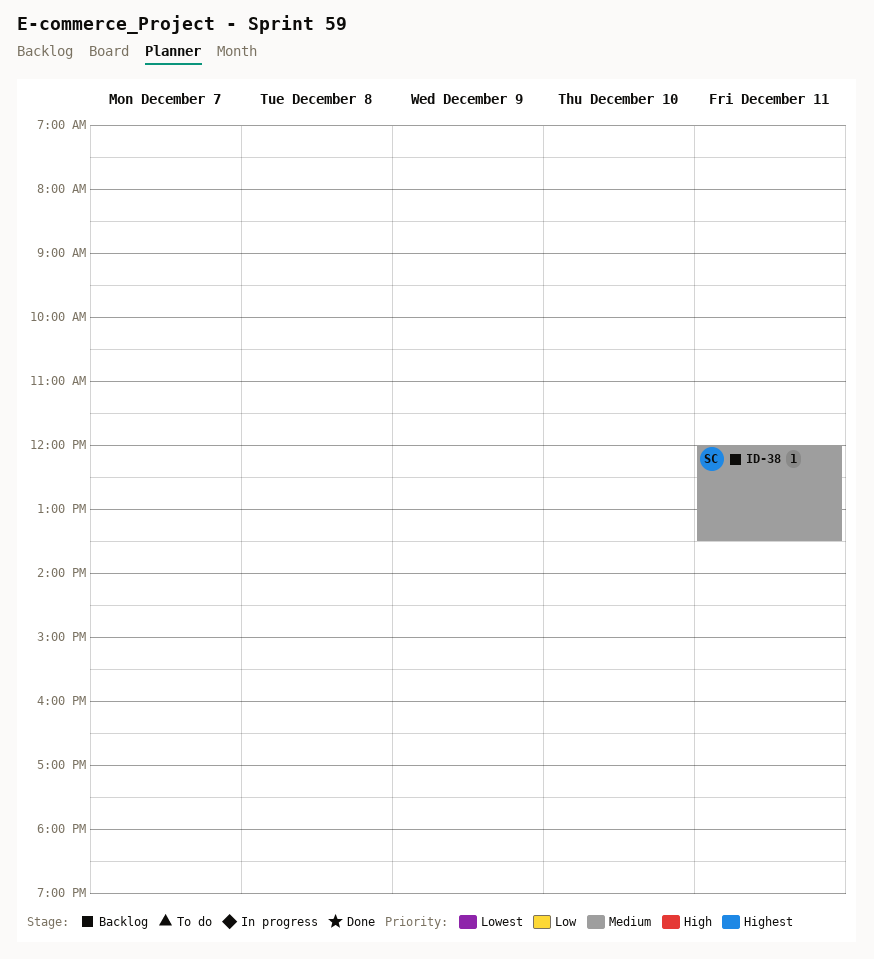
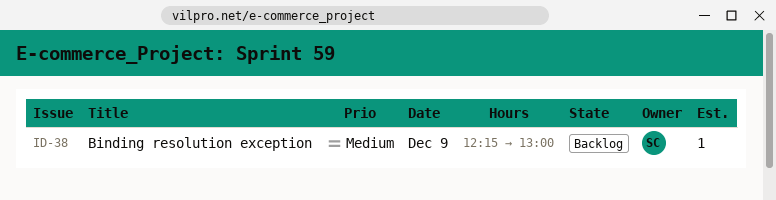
ID-38, day: Dec 11 -> Dec 9
ID-38, begins: 12:00 -> 12:15
ID-38, ends: 13:30 -> 13:00

